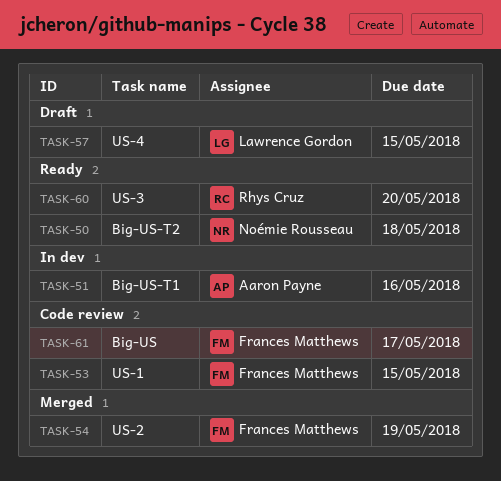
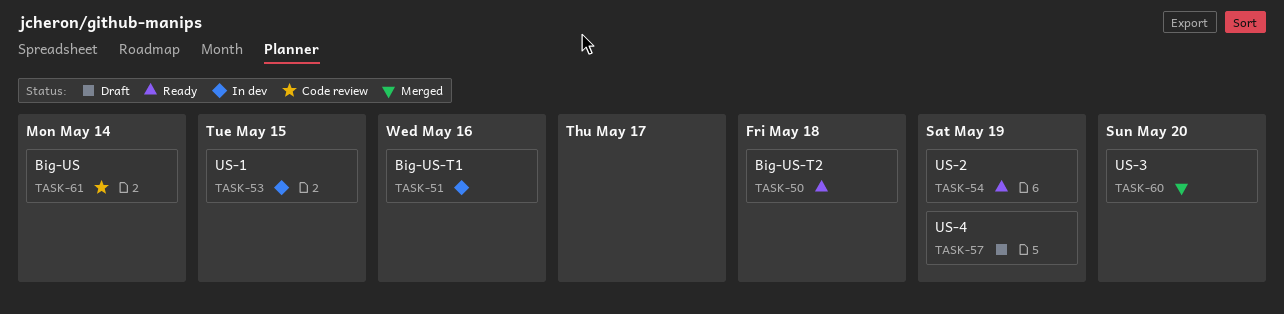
TASK-53, status: Code review -> In dev
TASK-54, status: Merged -> Ready
TASK-57, due: May 15 -> May 19
TASK-60, status: Ready -> Merged
TASK-61, due: May 17 -> May 14

